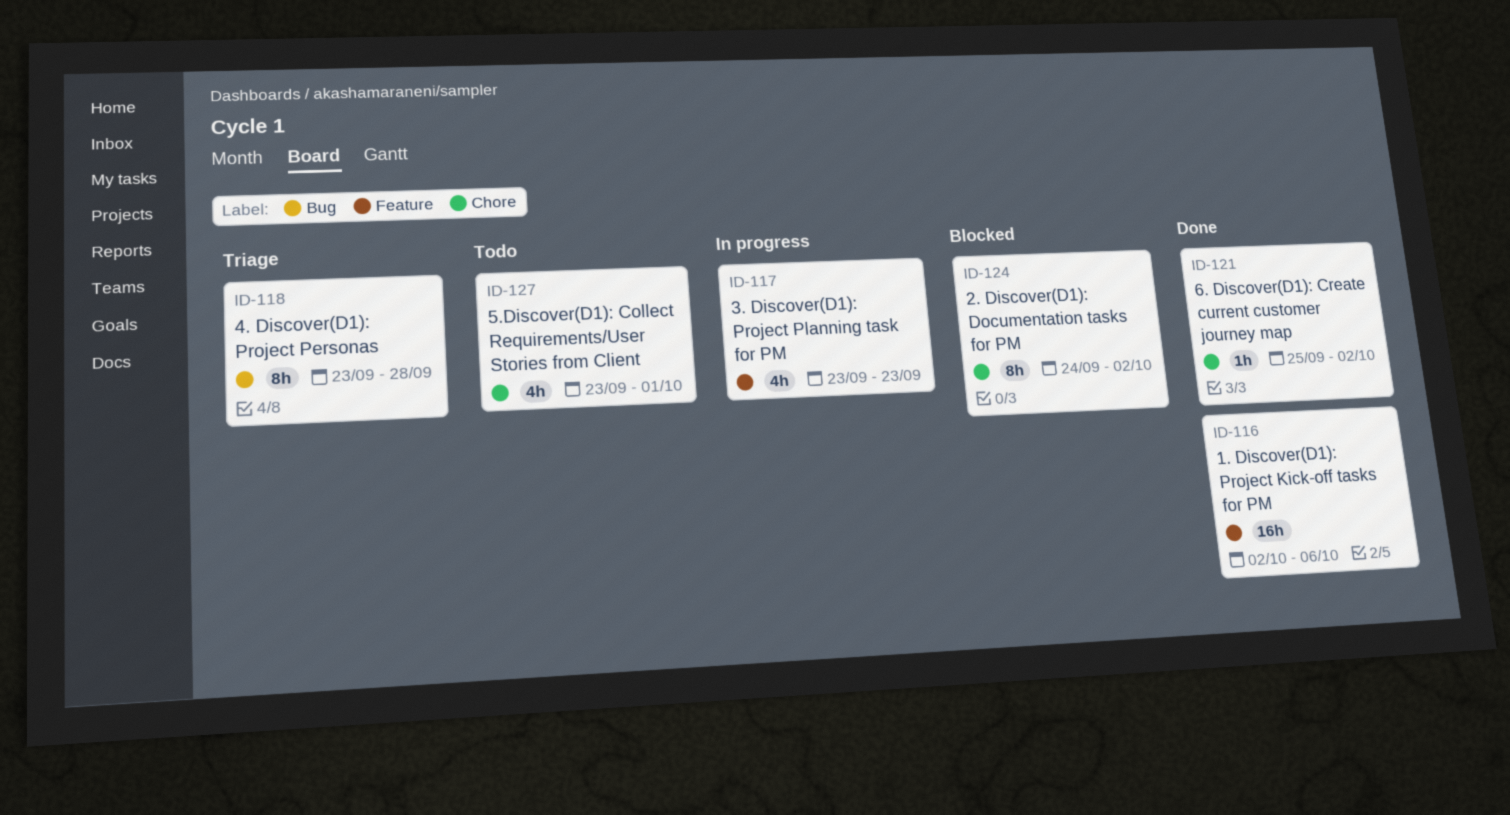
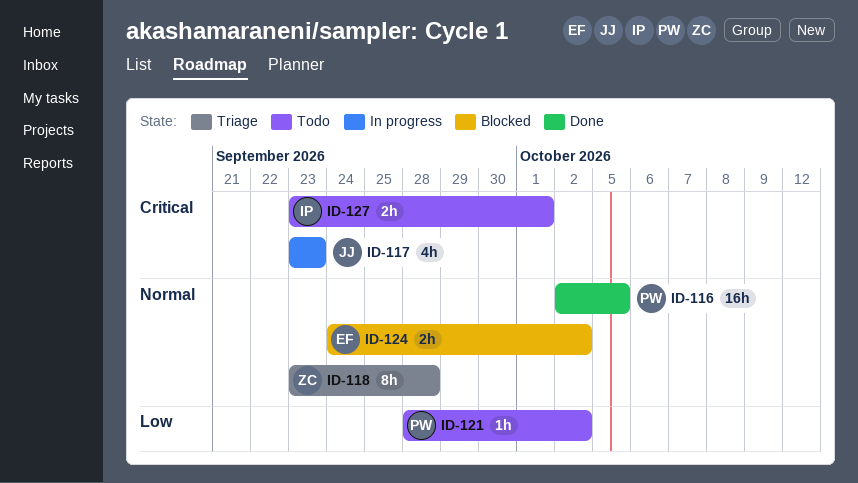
ID-116, due: Oct 6 -> Oct 5
ID-121, status: Done -> Todo
ID-121, start: Sep 25 -> Sep 28
ID-124, estimate: 8h -> 2h
ID-127, estimate: 4h -> 2h

